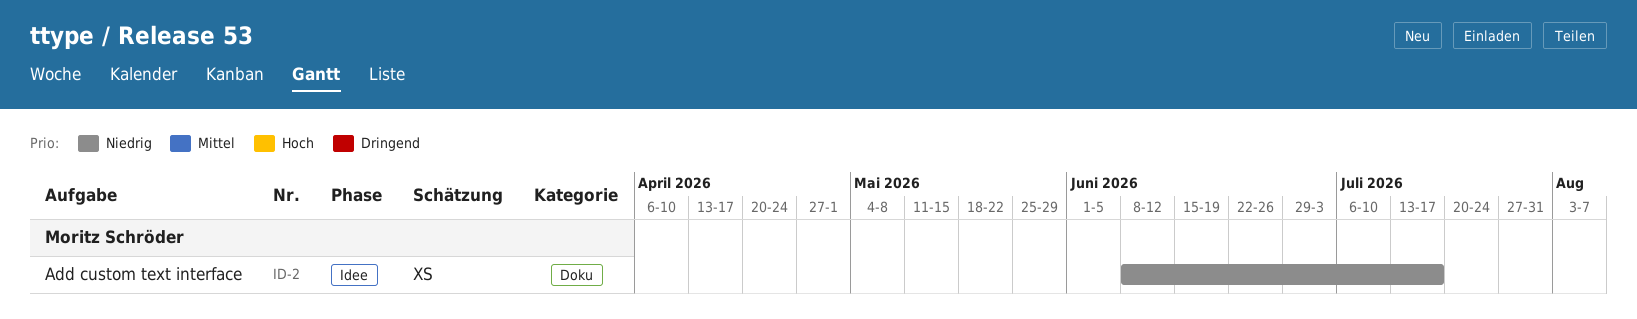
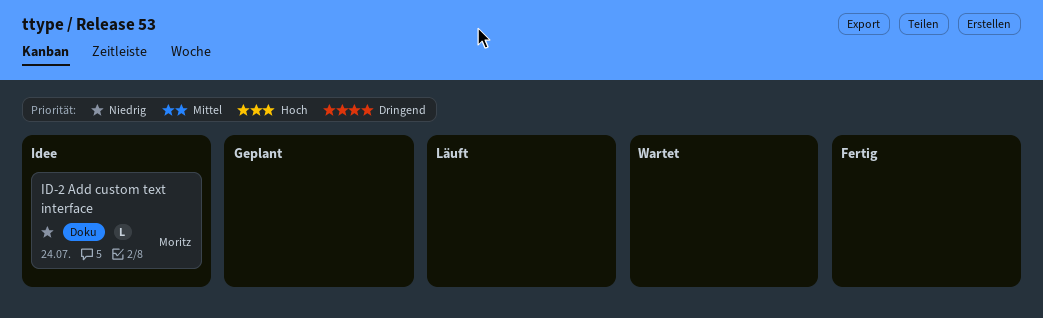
ID-2, estimate: XS -> L
ID-2, due: Jul 17 -> Jul 24

